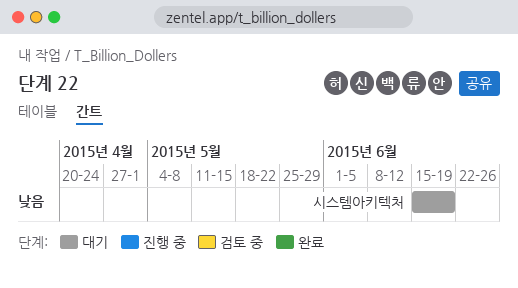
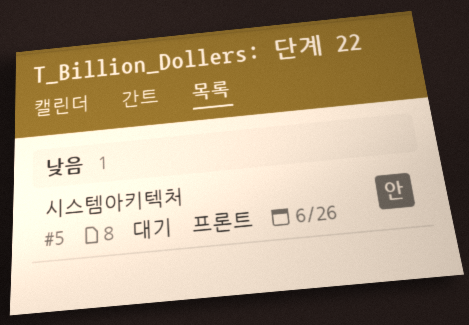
시스템아키텍처, due: Jun 19 -> Jun 26

